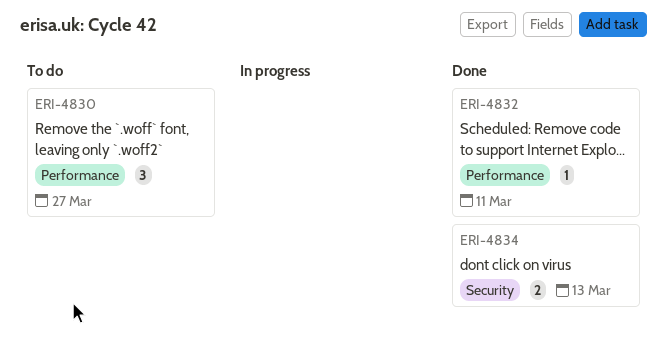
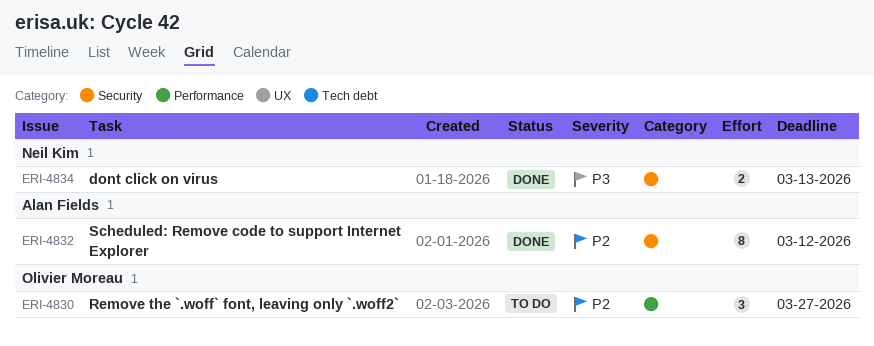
ERI-4832, label: Performance -> Security
ERI-4832, estimate: 1 -> 8
ERI-4832, due: Mar 11 -> Mar 12

